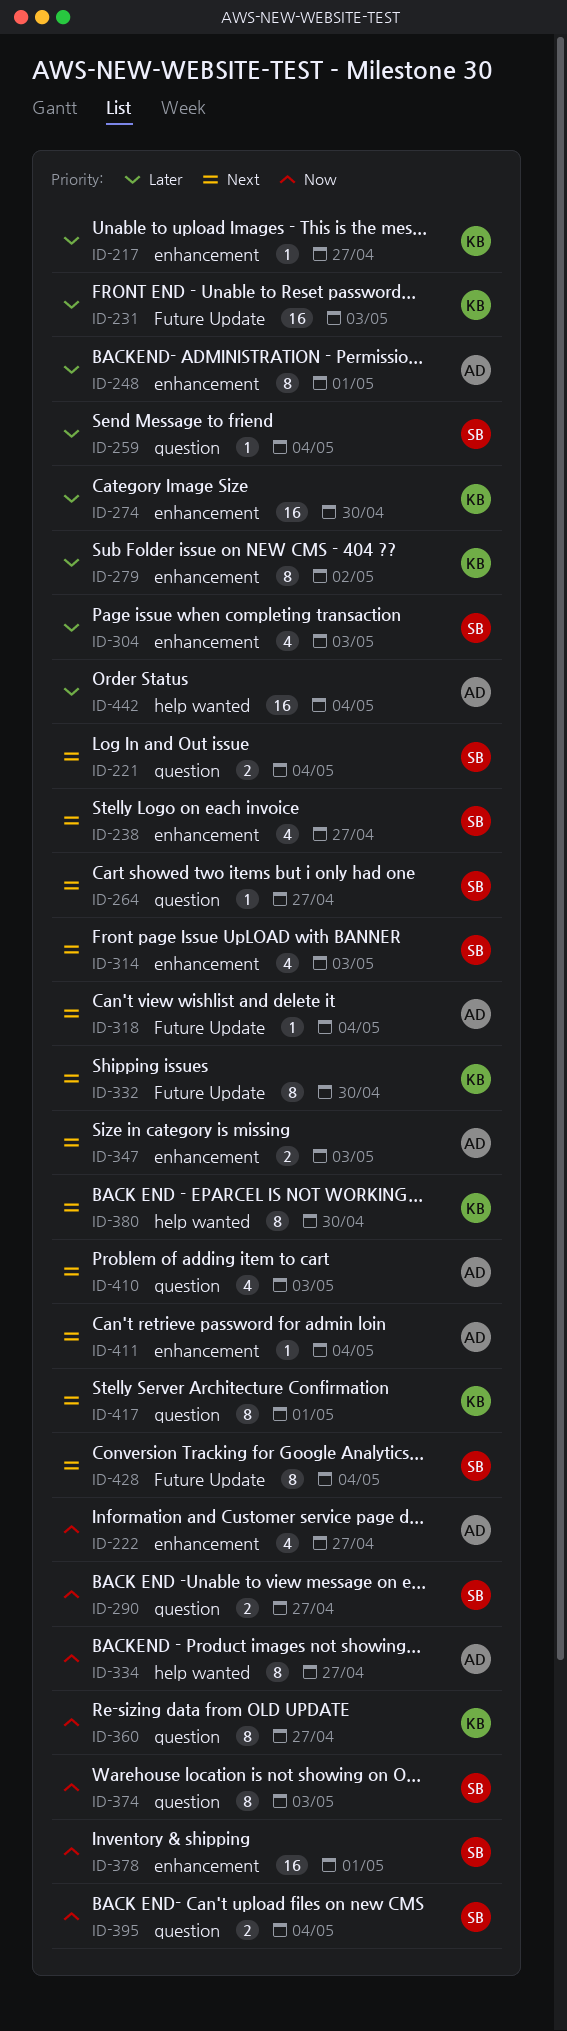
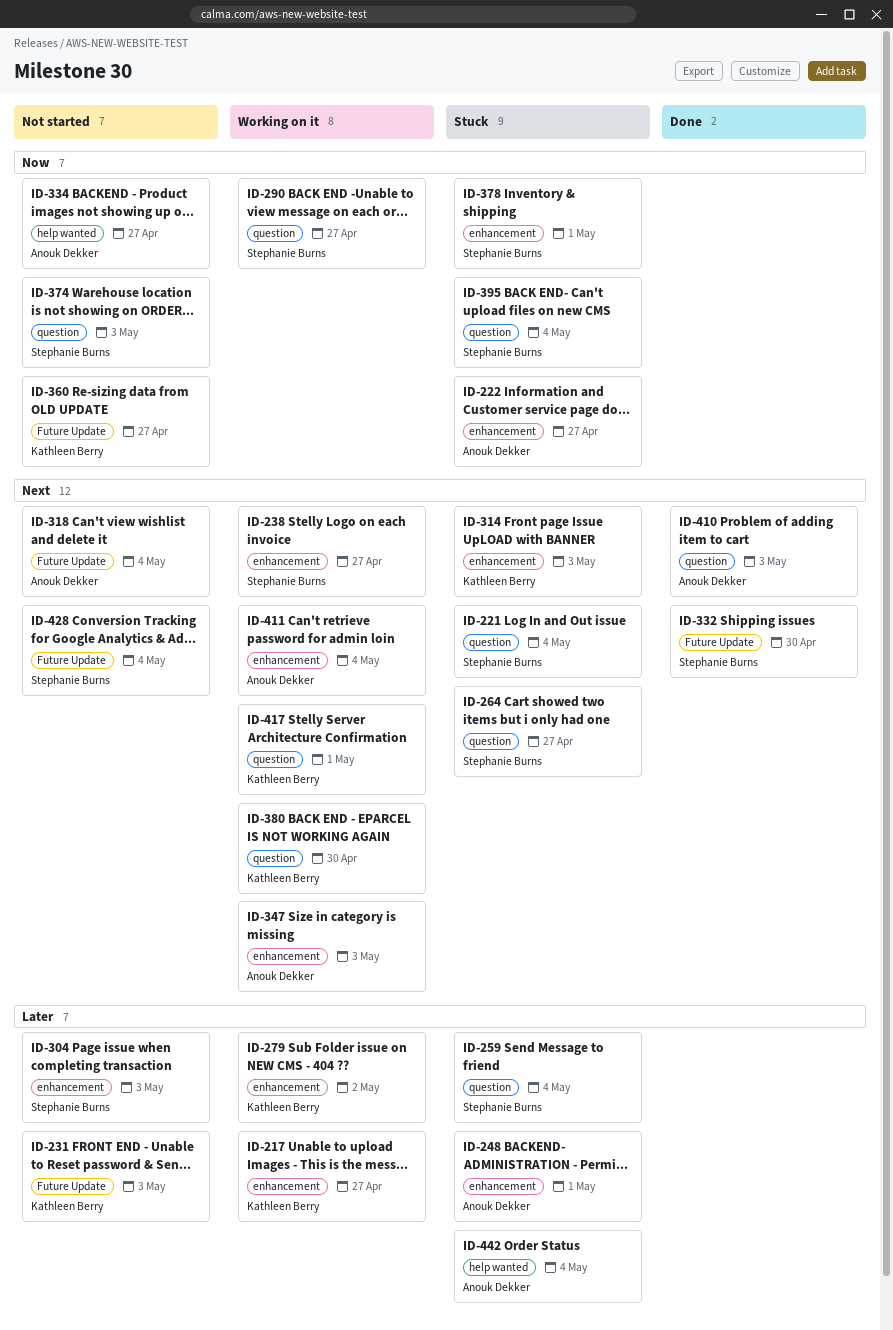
ID-274: present -> none
ID-314, owner: Stephanie Burns -> Kathleen Berry
ID-332, owner: Kathleen Berry -> Stephanie Burns
ID-360, label: question -> Future Update
ID-380, label: help wanted -> question

